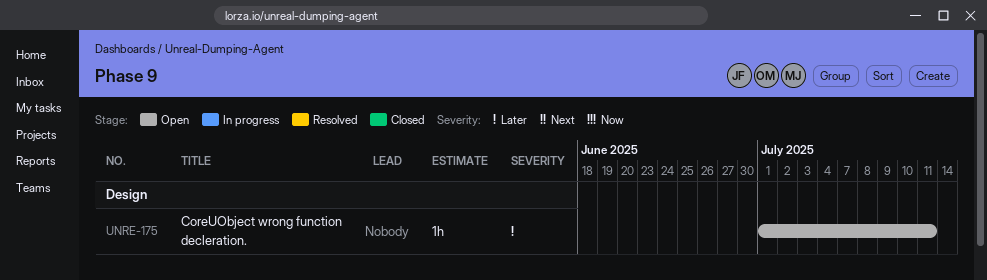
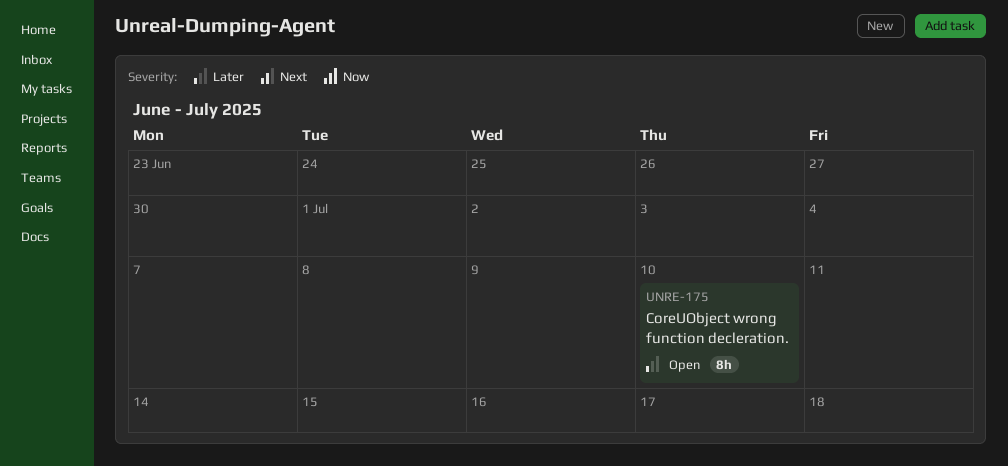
UNRE-175, estimate: 1h -> 8h
UNRE-175, due: Jul 11 -> Jul 10

